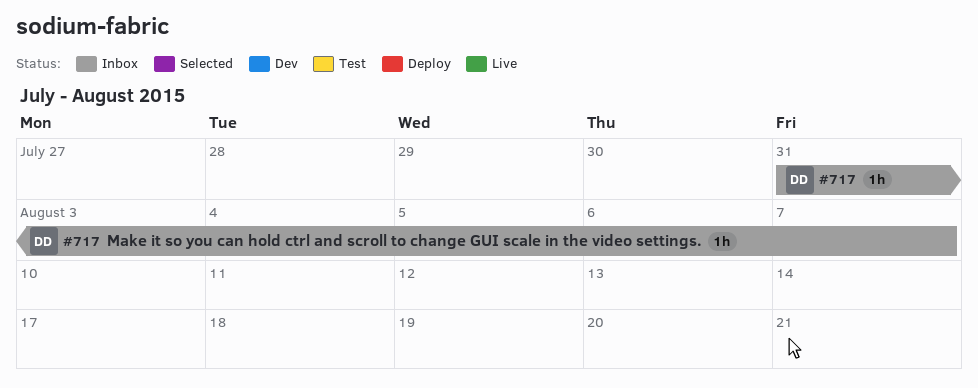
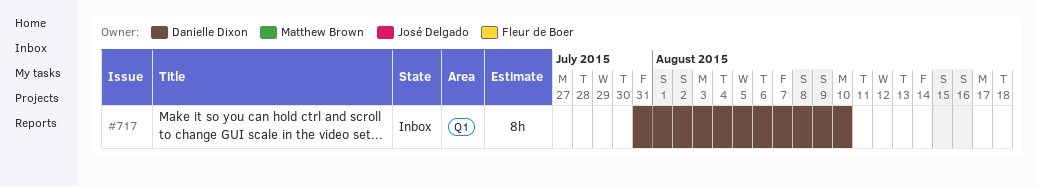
#717, estimate: 1h -> 8h
#717, due: Aug 7 -> Aug 10

